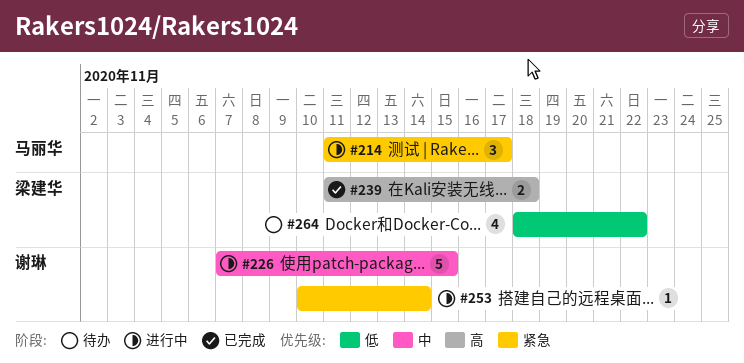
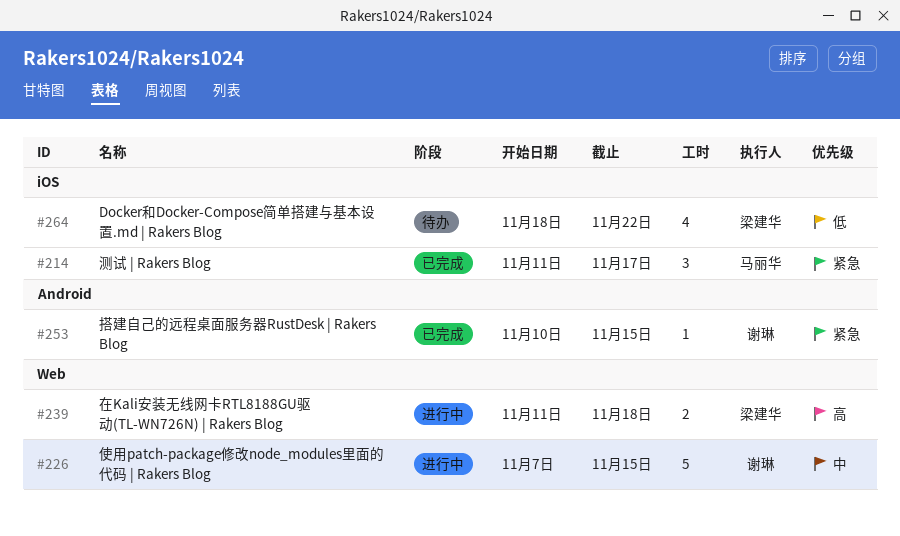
#214, status: 进行中 -> 已完成
#239, status: 已完成 -> 进行中
#253, status: 进行中 -> 已完成
#253, due: Nov 14 -> Nov 15

